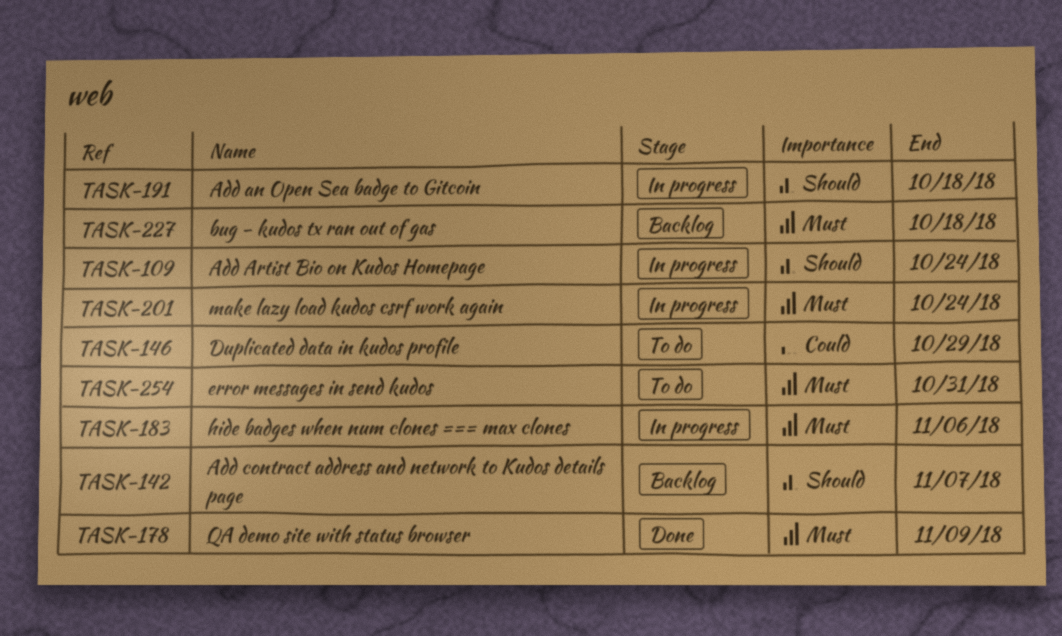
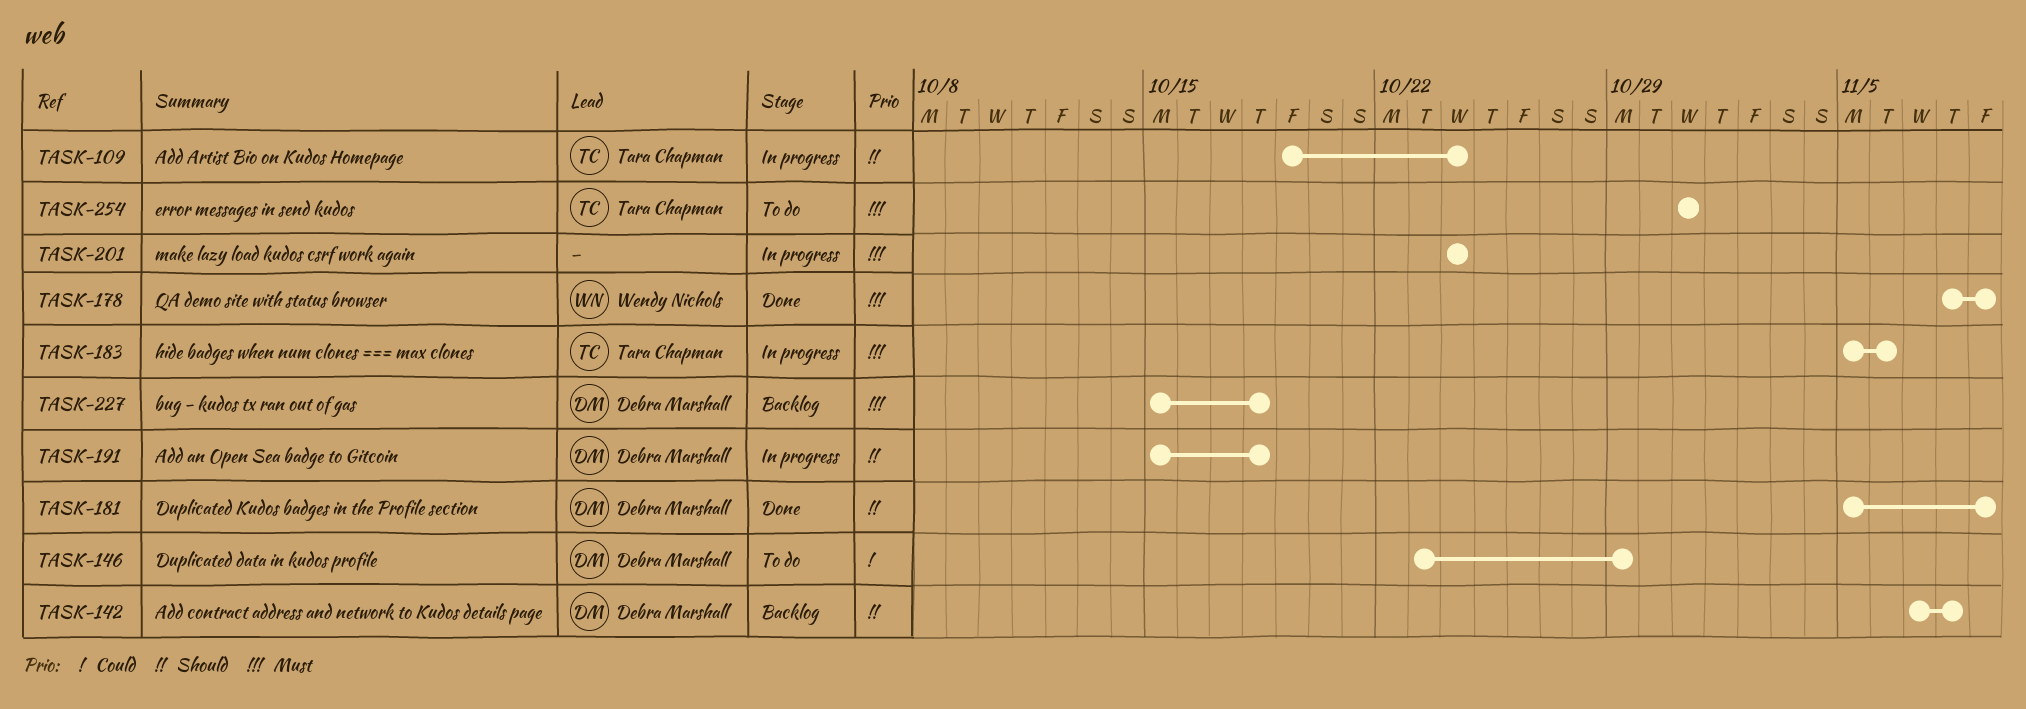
TASK-142, due: Nov 7 -> Nov 8
TASK-181: none -> present

